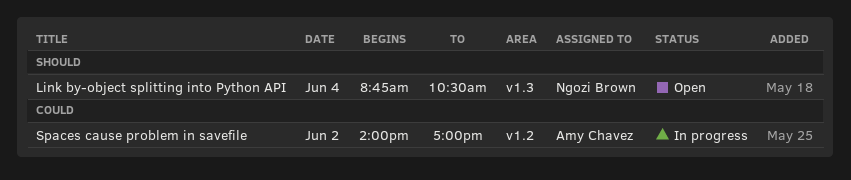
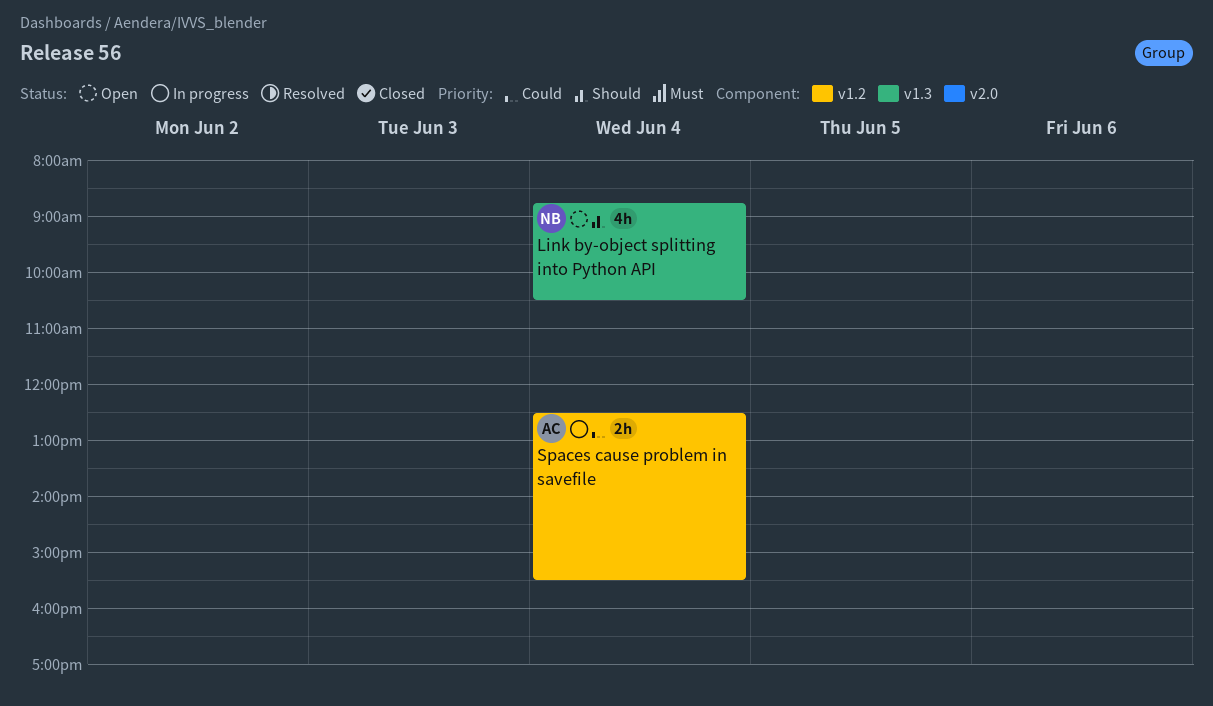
Spaces cause problem in savefile, day: Jun 2 -> Jun 4
Spaces cause problem in savefile, begins: 14:00 -> 12:30
Spaces cause problem in savefile, ends: 17:00 -> 15:30

